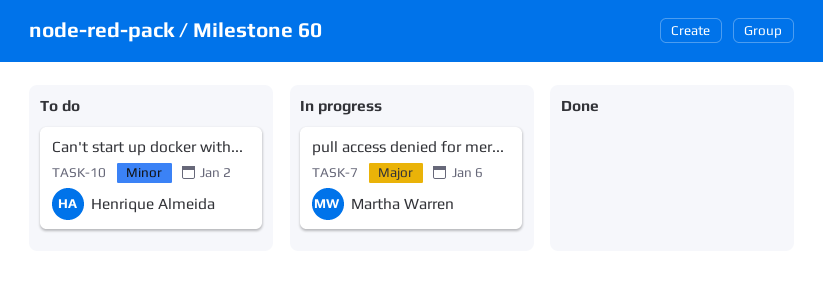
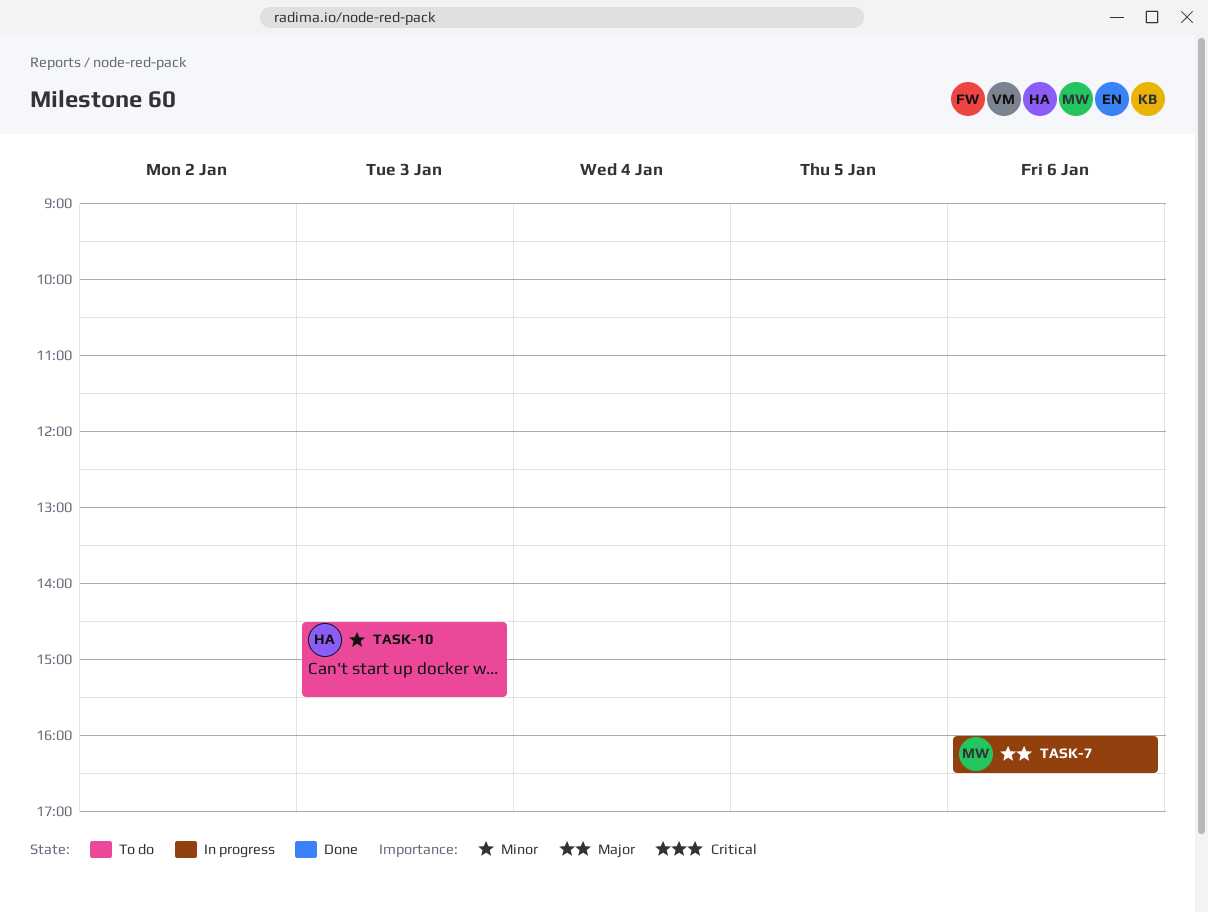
TASK-10, day: Jan 2 -> Jan 3

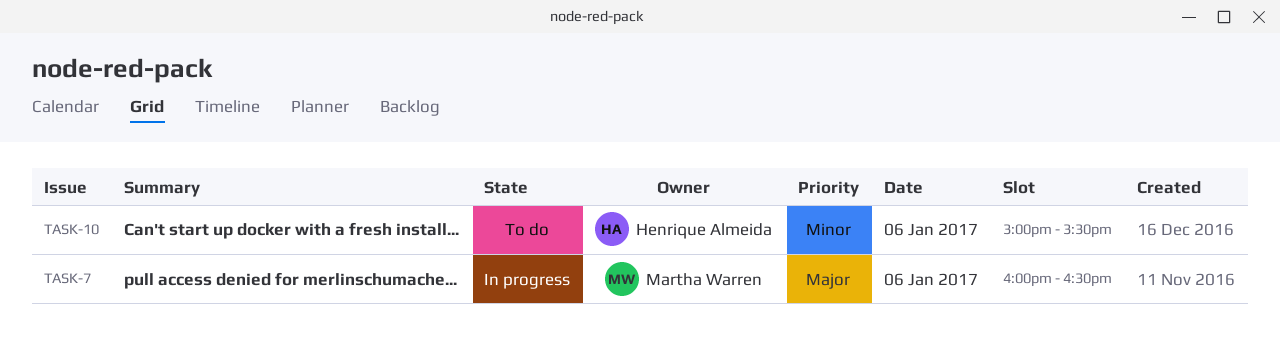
TASK-10, day: Jan 3 -> Jan 6
TASK-10, begins: 14:30 -> 15:00

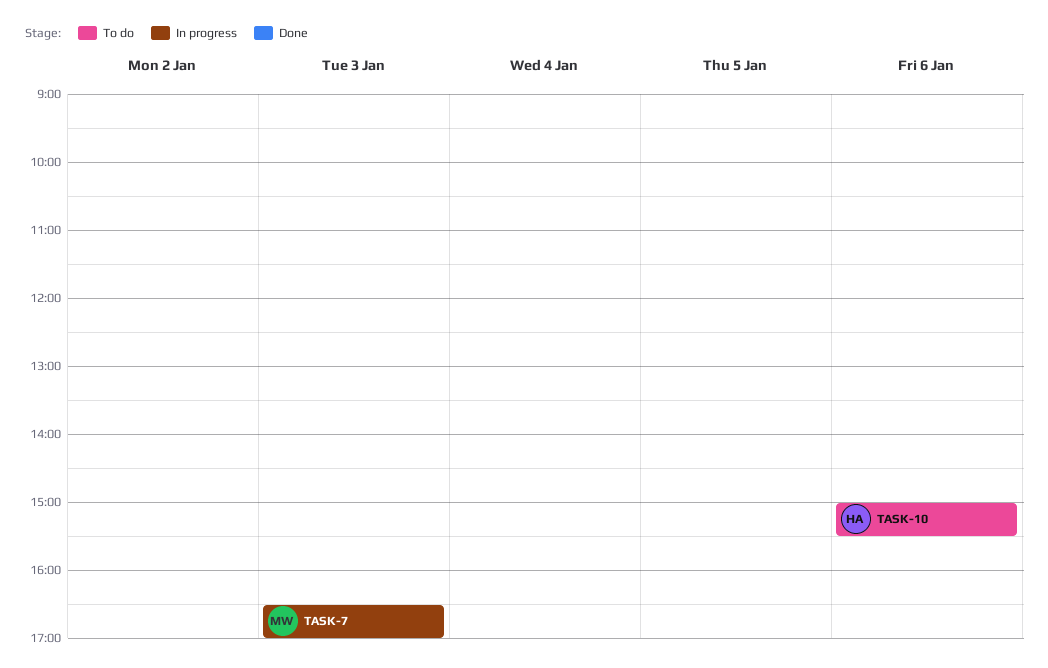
TASK-7, day: Jan 6 -> Jan 3
TASK-7, begins: 16:00 -> 16:30
TASK-7, ends: 16:30 -> 17:00

